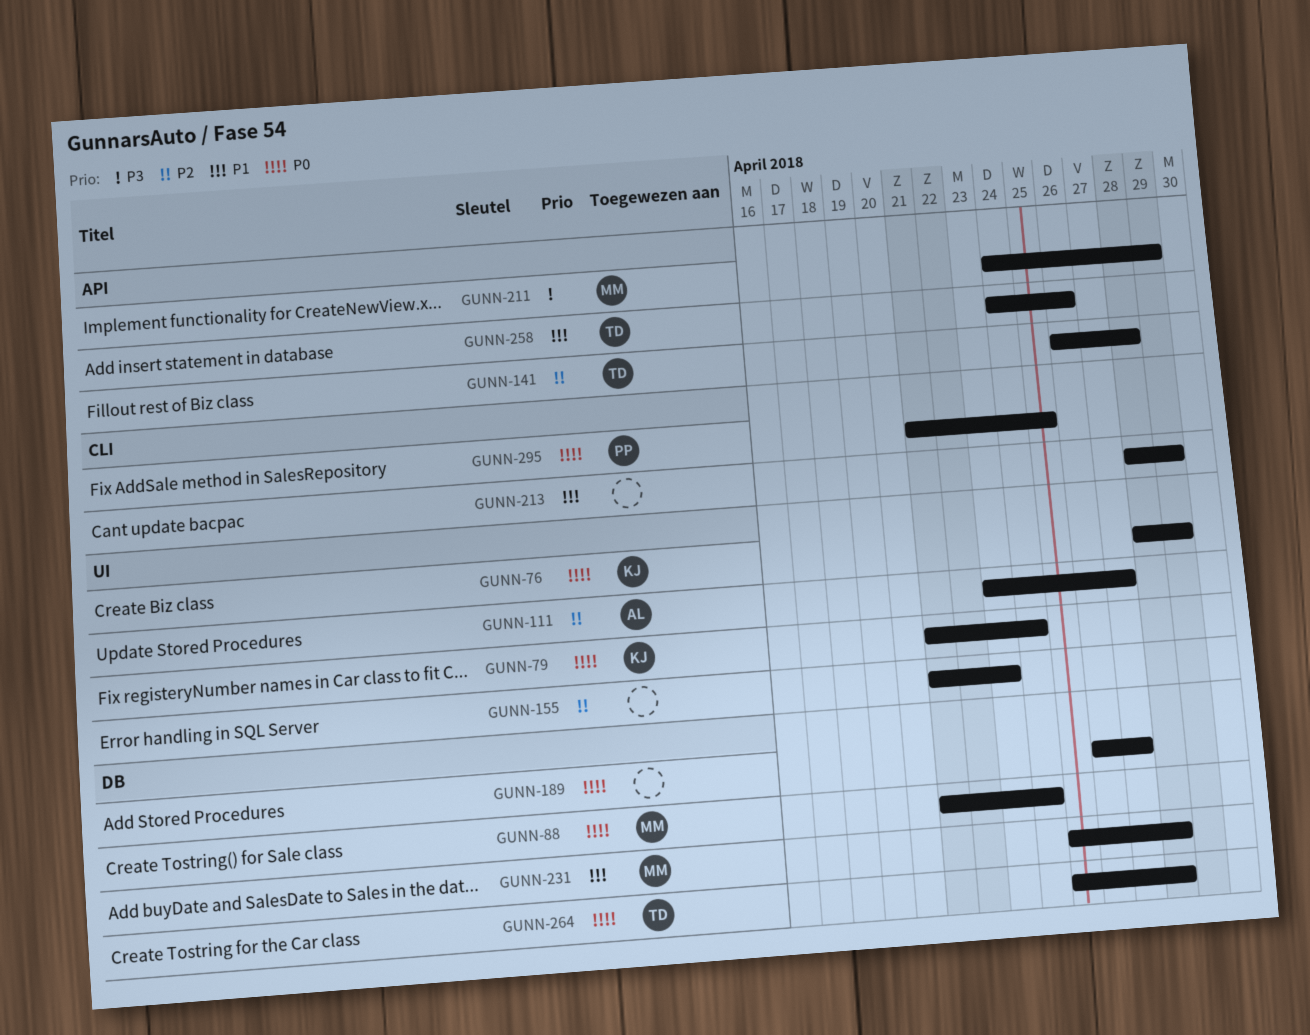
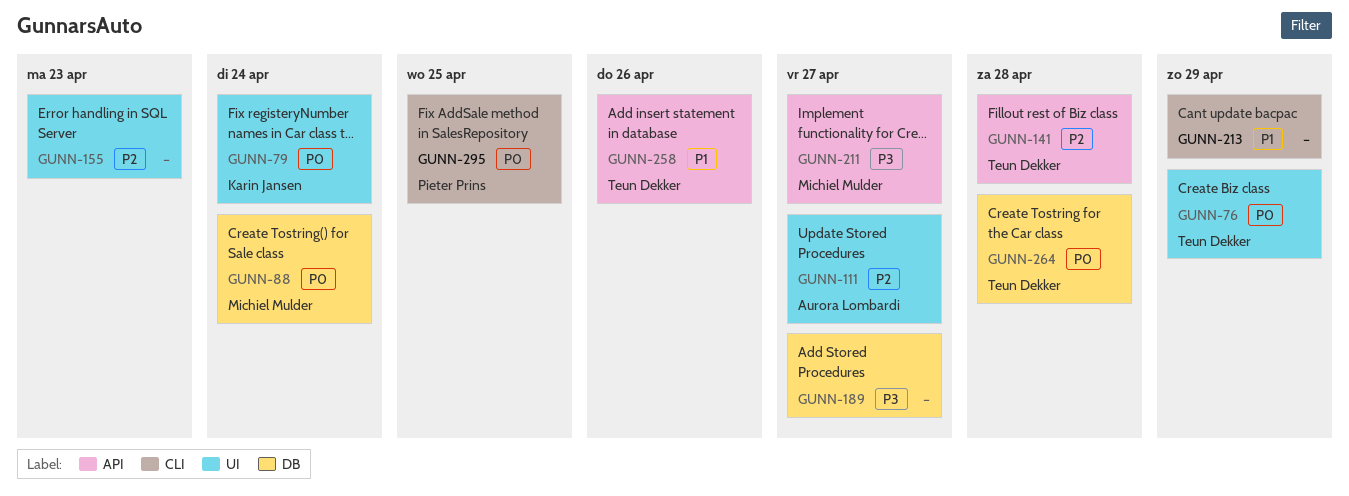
GUNN-76, owner: Karin Jansen -> Teun Dekker
GUNN-189, priority: P0 -> P3
GUNN-211, due: Apr 29 -> Apr 27
GUNN-231: present -> none

